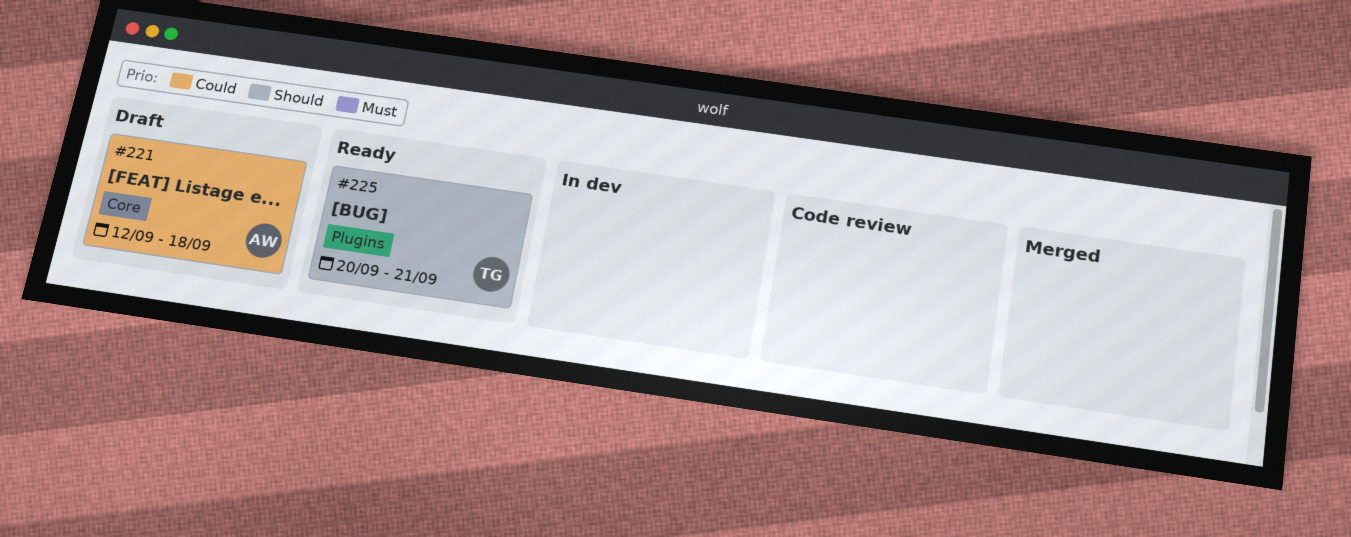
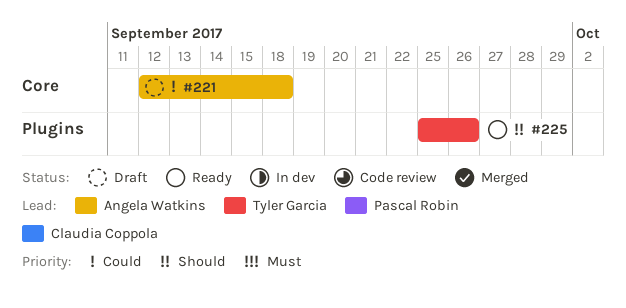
#225, start: Sep 20 -> Sep 25
#225, due: Sep 21 -> Sep 26

